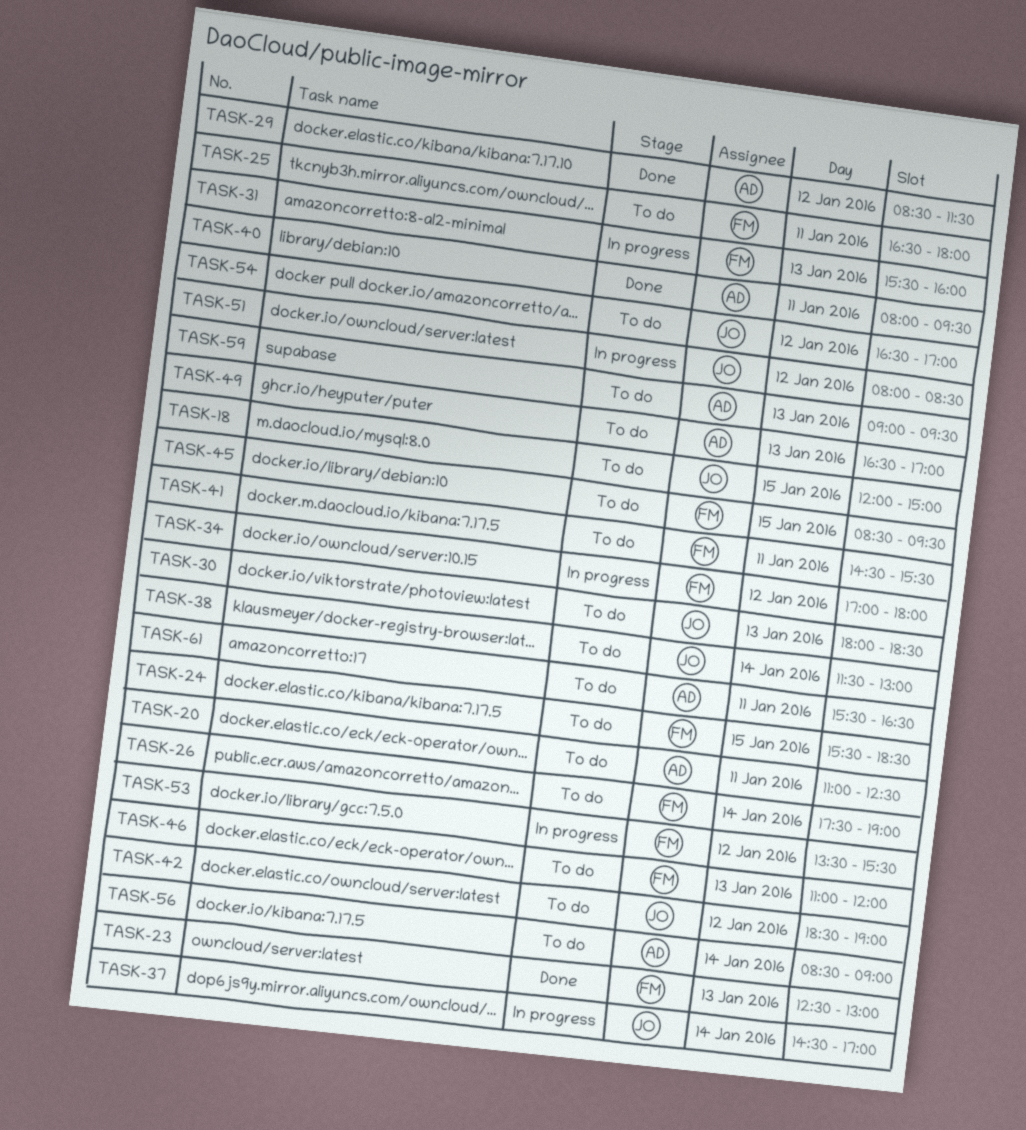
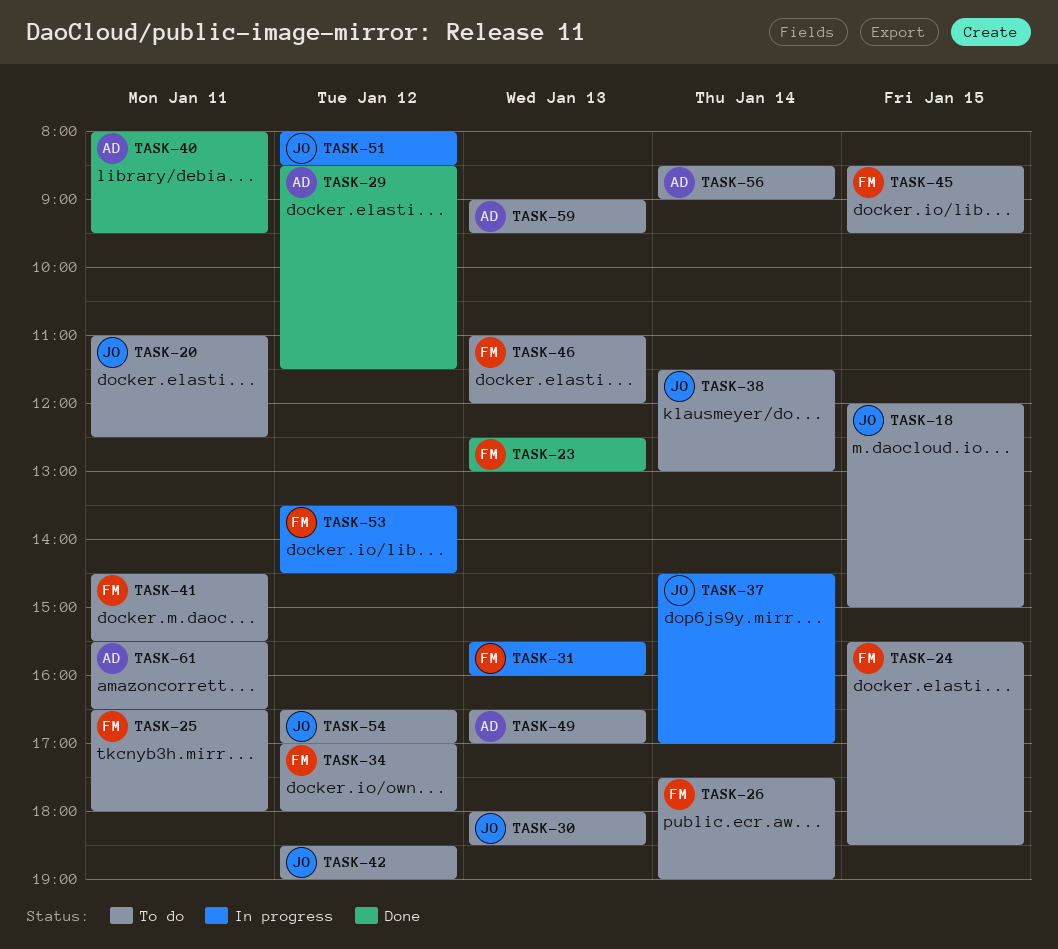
TASK-20, owner: AD -> JO
TASK-34, status: In progress -> To do
TASK-53, ends: 15:30 -> 14:30

